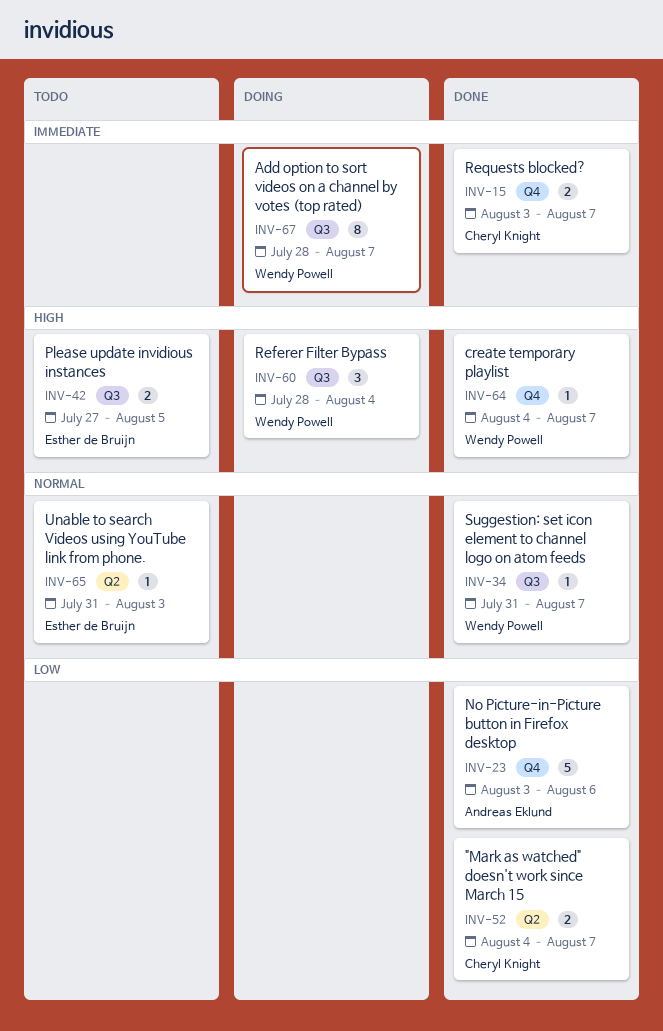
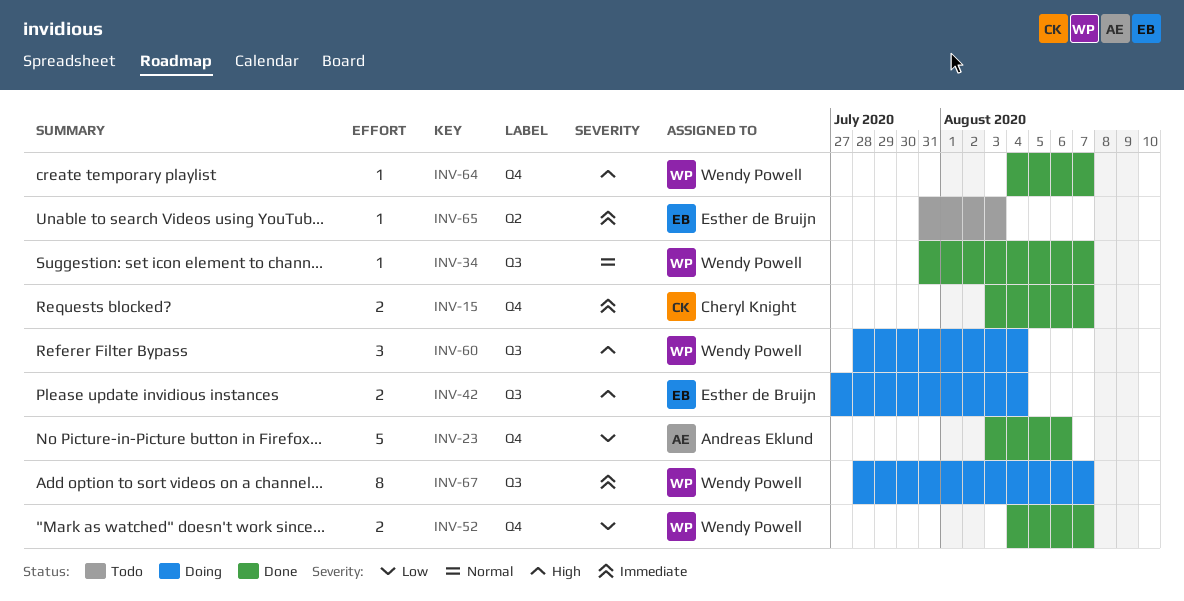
INV-42, status: Todo -> Doing
INV-42, due: Aug 5 -> Aug 4
INV-52, owner: Cheryl Knight -> Wendy Powell
INV-52, label: Q2 -> Q4
INV-65, priority: Normal -> Immediate

